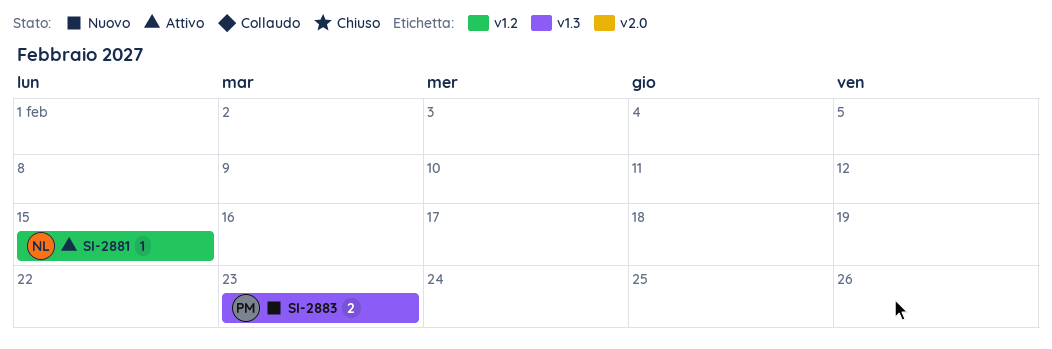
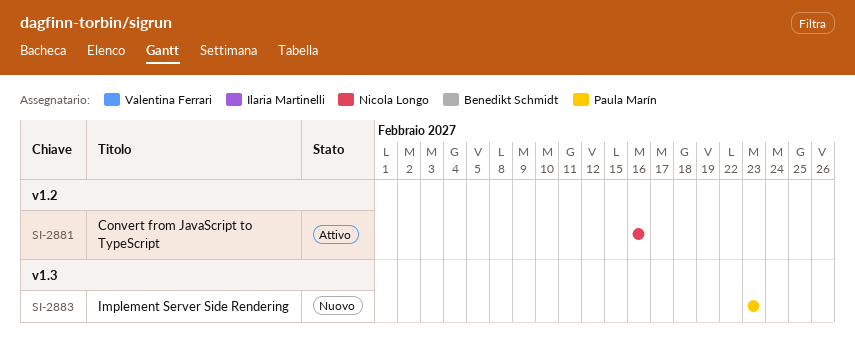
SI-2881, start: Feb 15 -> Feb 16
SI-2881, due: Feb 15 -> Feb 16

